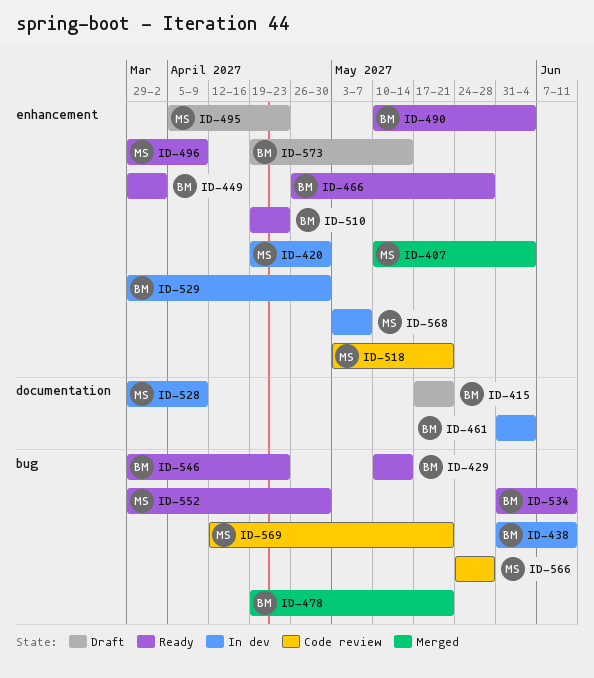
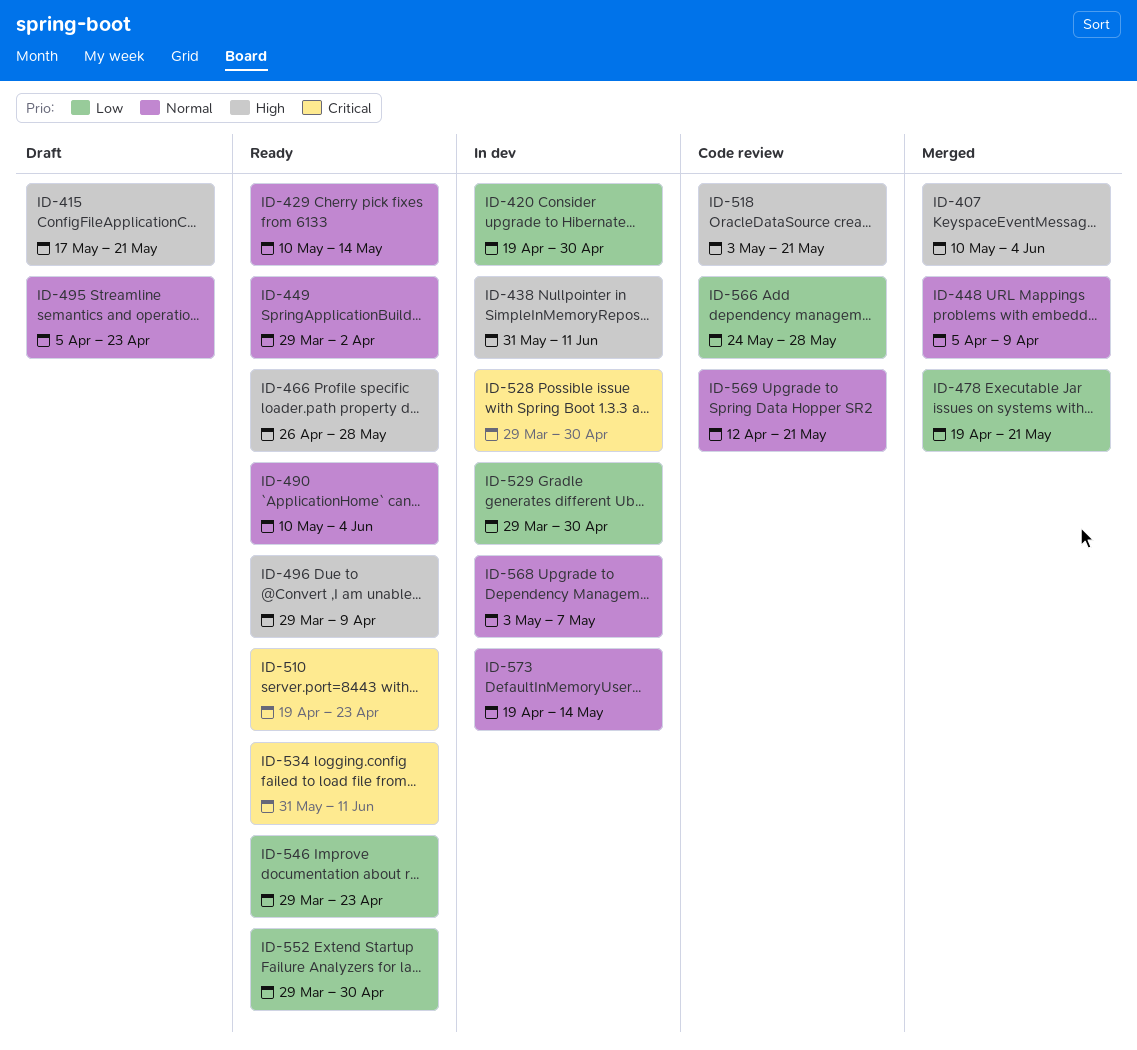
ID-448: none -> present
ID-461: present -> none
ID-528, due: Apr 9 -> Apr 30
ID-573, status: Draft -> In dev

